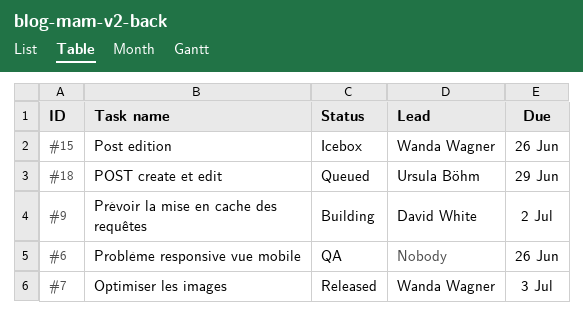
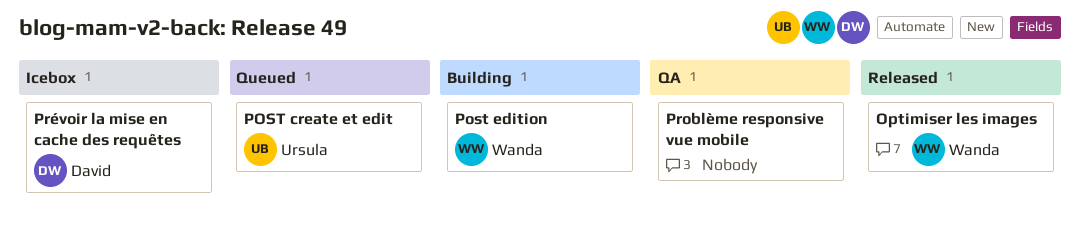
Post edition, status: Icebox -> Building
Prévoir la mise en cache des requêtes, status: Building -> Icebox

